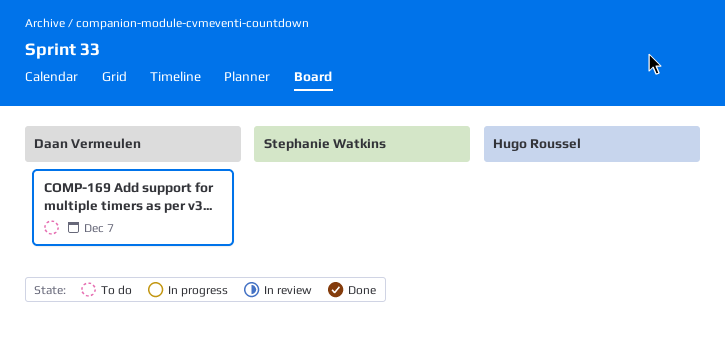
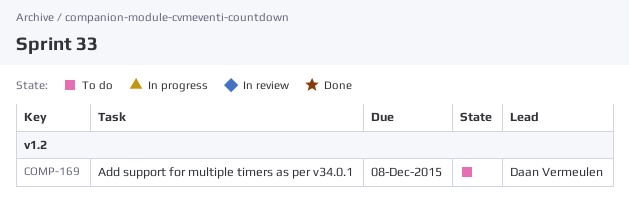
COMP-169, due: Dec 7 -> Dec 8

